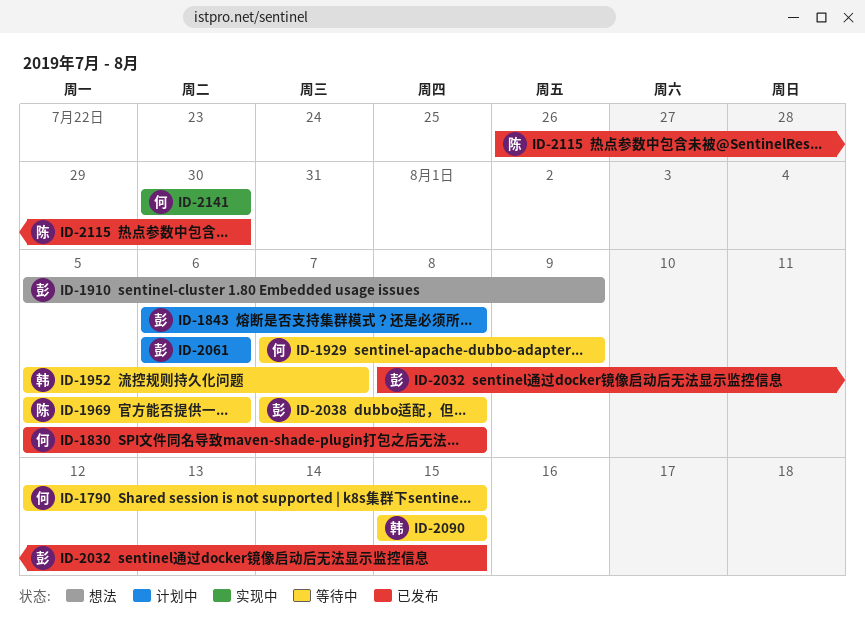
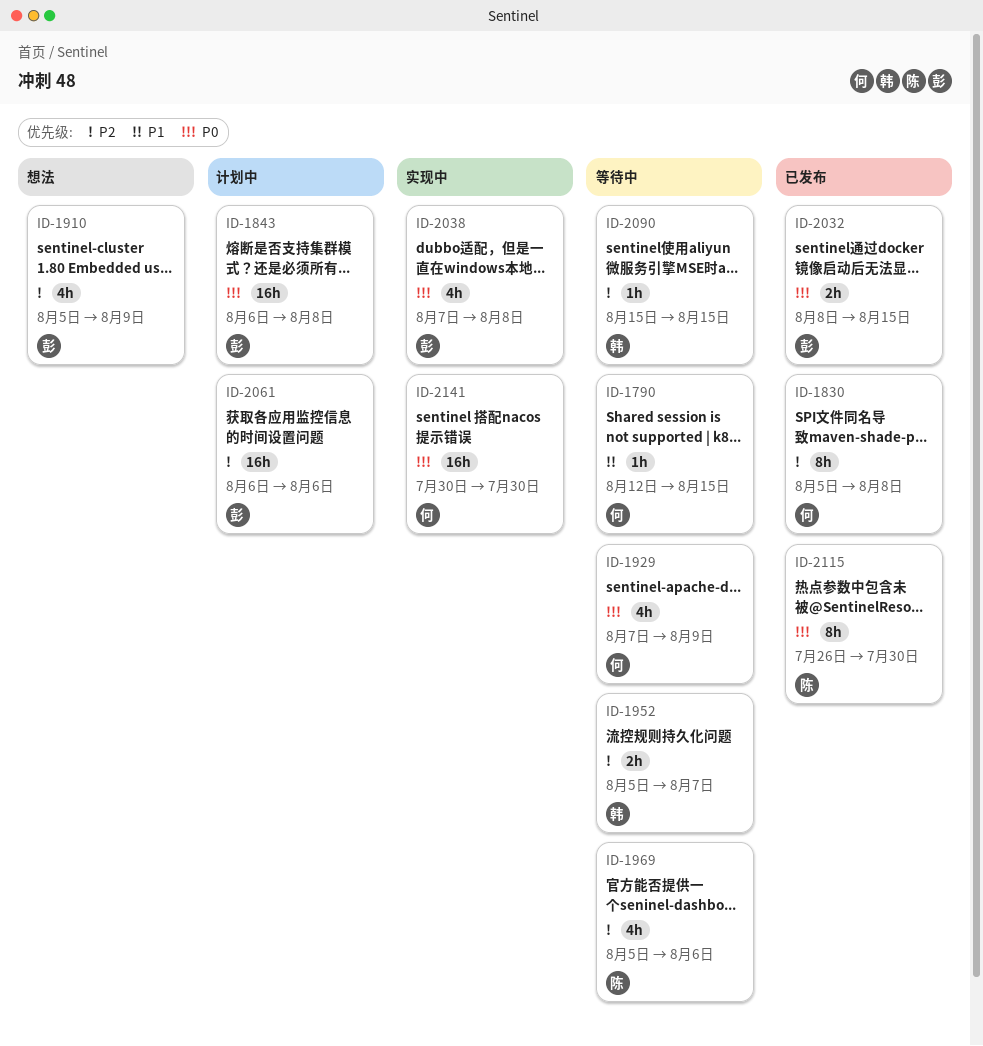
ID-2038, status: 等待中 -> 实现中

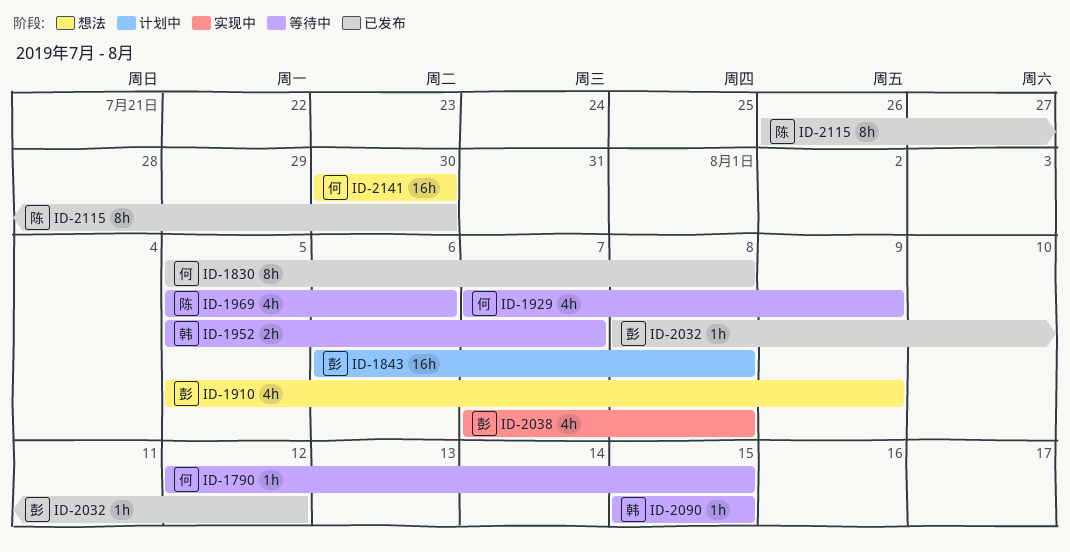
ID-2032, estimate: 2h -> 1h
ID-2032, due: Aug 15 -> Aug 12
ID-2061: present -> none
ID-2141, status: 实现中 -> 想法

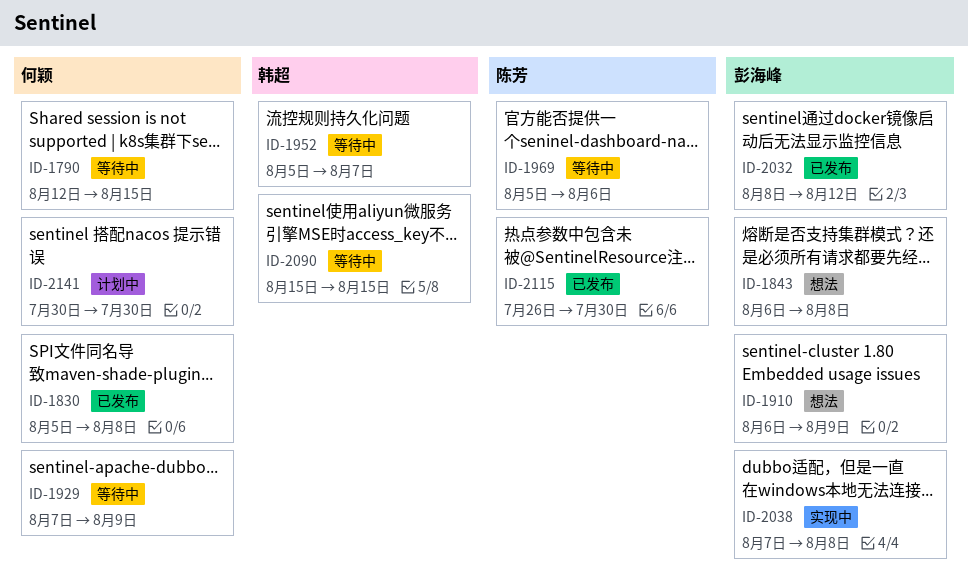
ID-1843, status: 计划中 -> 想法
ID-1910, start: Aug 5 -> Aug 6
ID-2141, status: 想法 -> 计划中

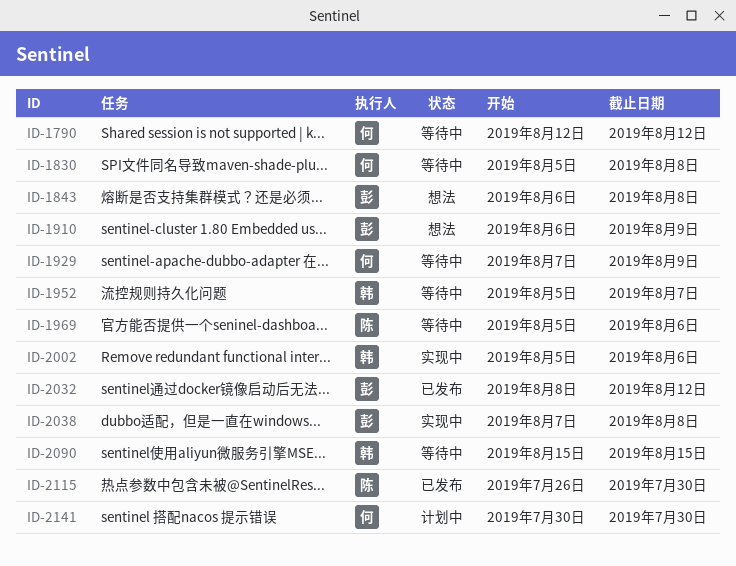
ID-1790, due: Aug 15 -> Aug 12
ID-1830, status: 已发布 -> 等待中
ID-2002: none -> present

